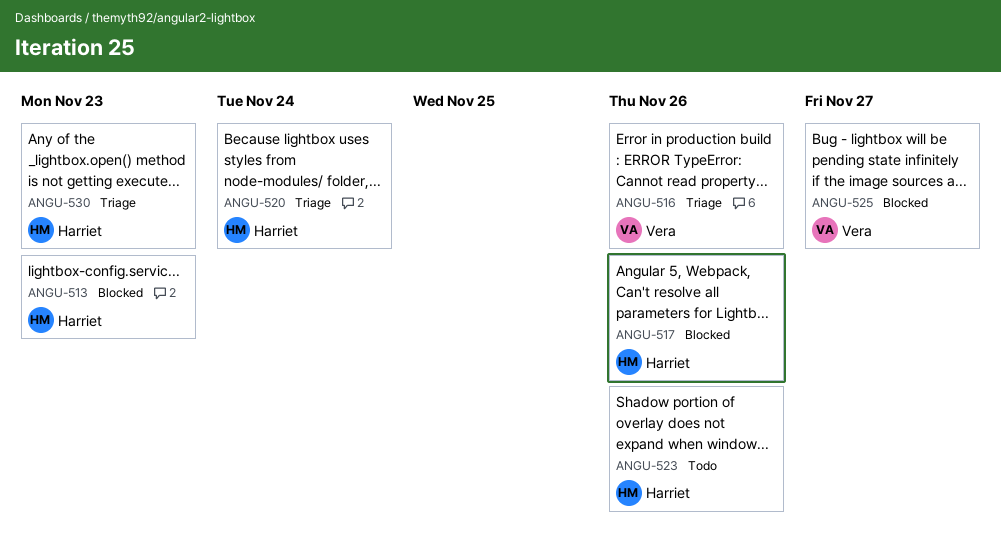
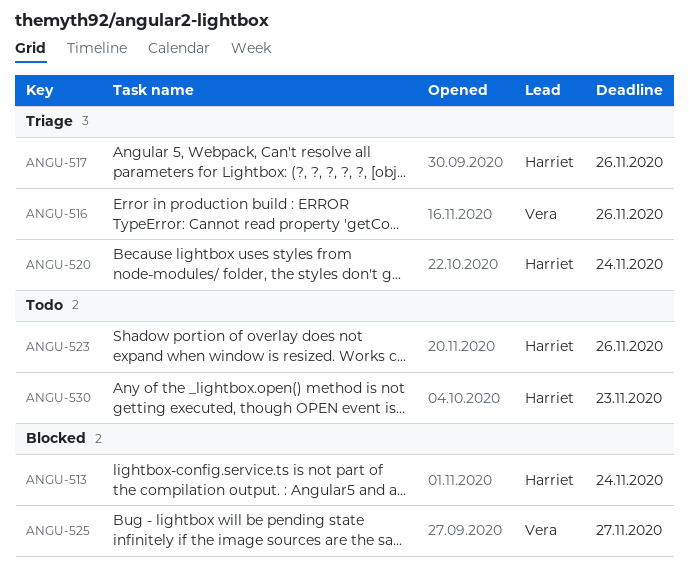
ANGU-513, due: Nov 23 -> Nov 24
ANGU-517, status: Blocked -> Triage
ANGU-530, status: Triage -> Todo

